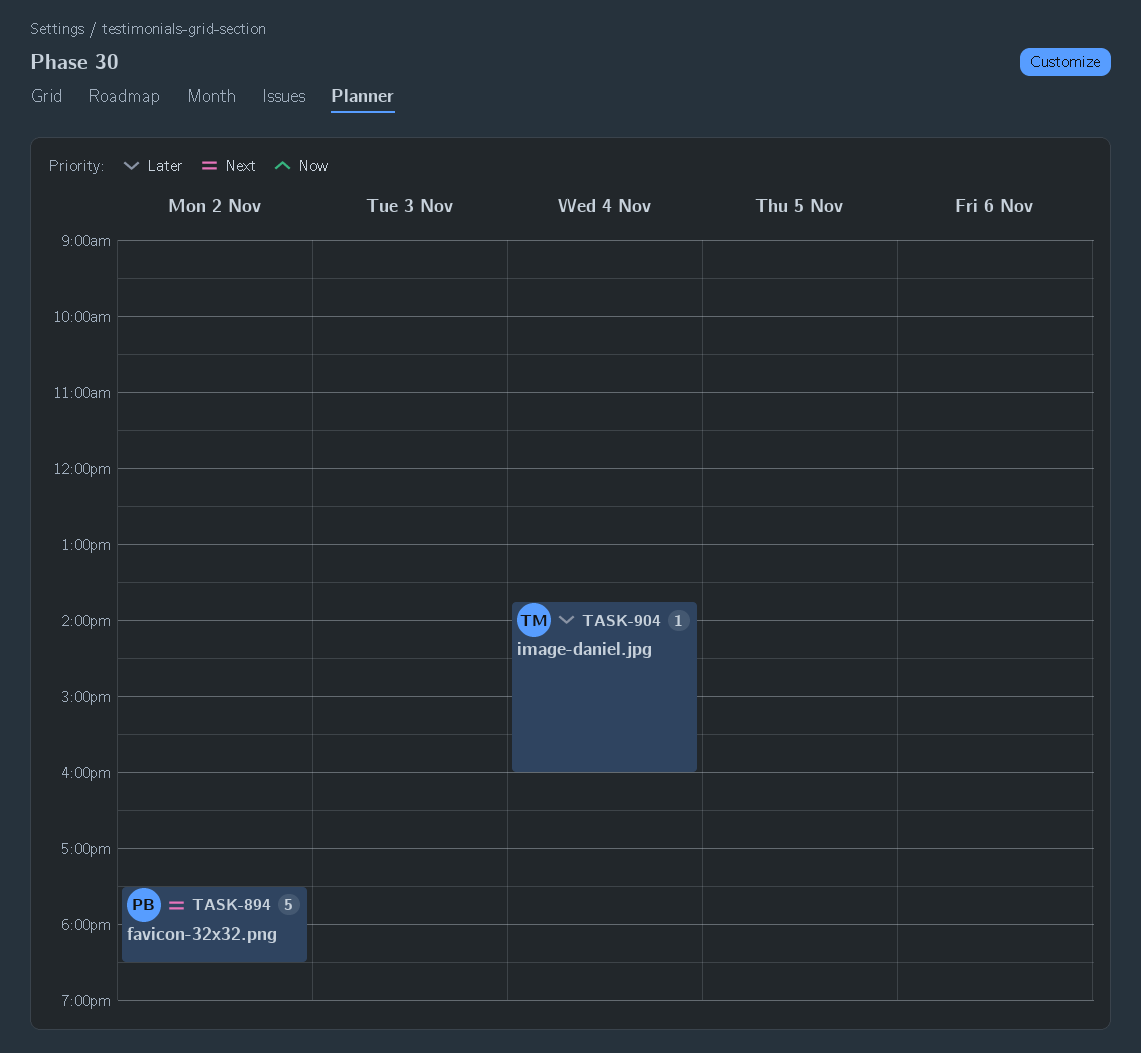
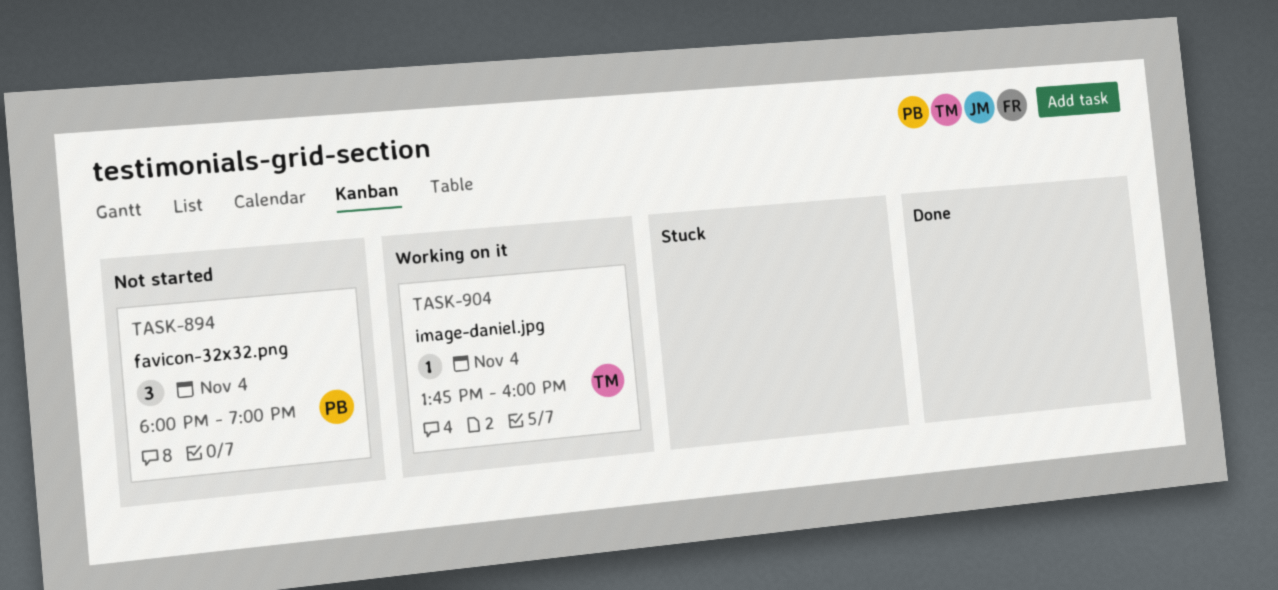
TASK-894, estimate: 5 -> 3
TASK-894, day: Nov 2 -> Nov 4
TASK-894, begins: 17:30 -> 18:00
TASK-894, ends: 18:30 -> 19:00

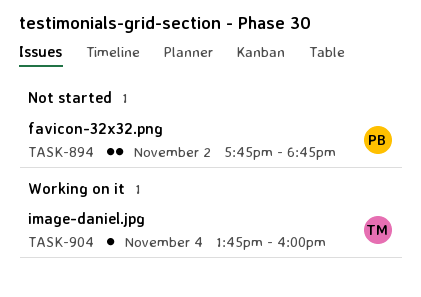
TASK-894, estimate: 3 -> 2
TASK-894, day: Nov 4 -> Nov 2
TASK-894, begins: 18:00 -> 17:45
TASK-894, ends: 19:00 -> 18:45

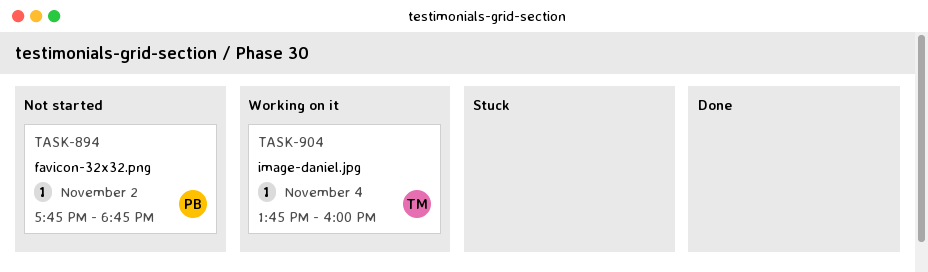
TASK-894, estimate: 2 -> 1

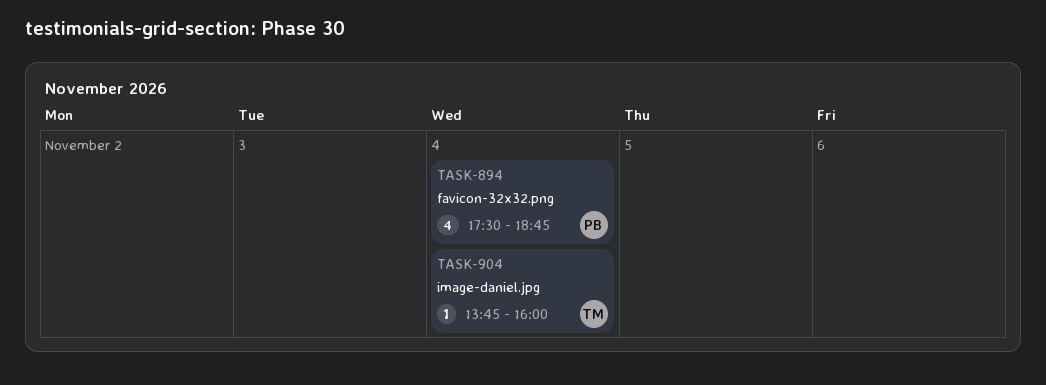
TASK-894, estimate: 1 -> 4
TASK-894, day: Nov 2 -> Nov 4
TASK-894, begins: 17:45 -> 17:30

